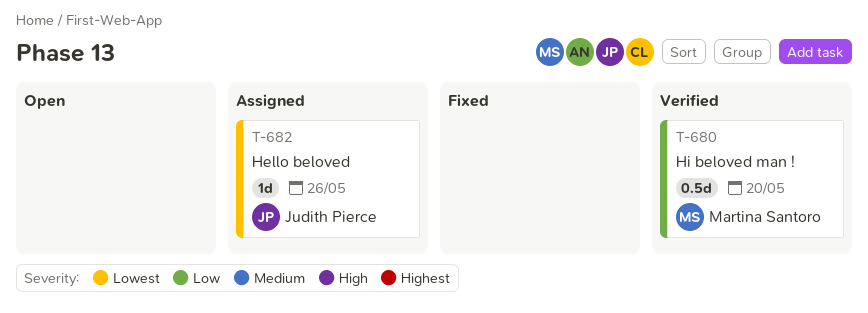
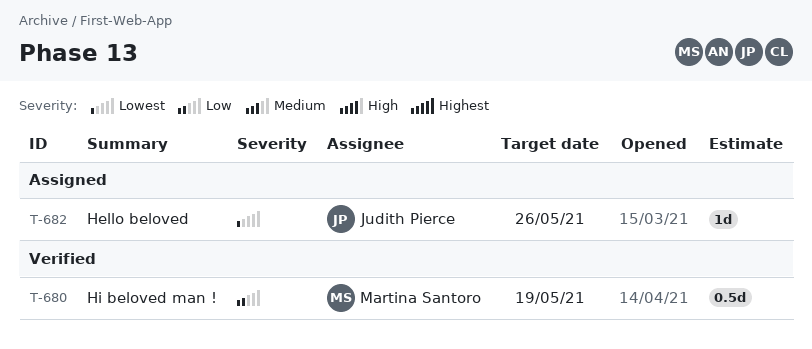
T-680, due: May 20 -> May 19

